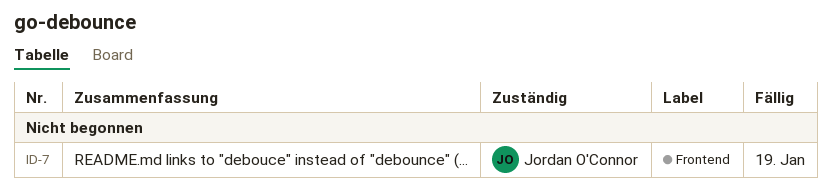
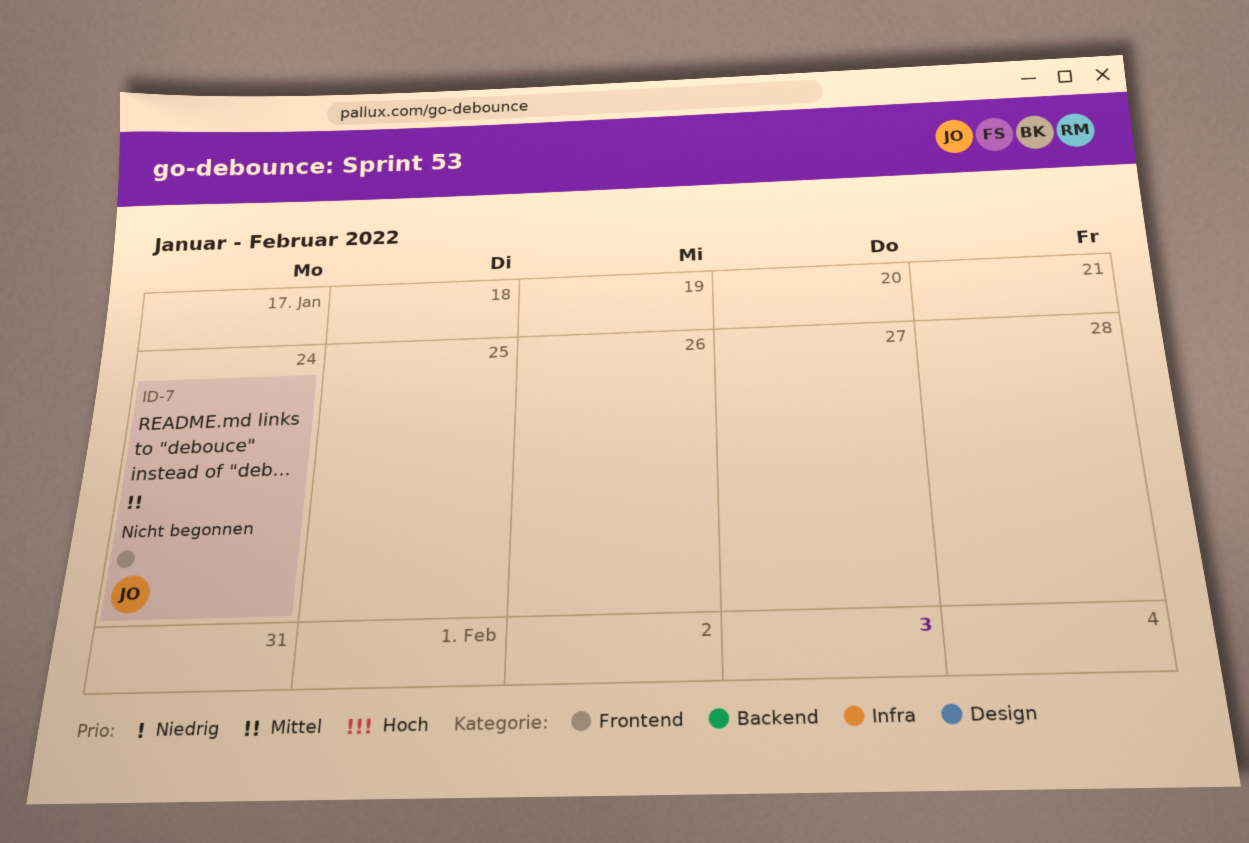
ID-7, due: Jan 19 -> Jan 24

